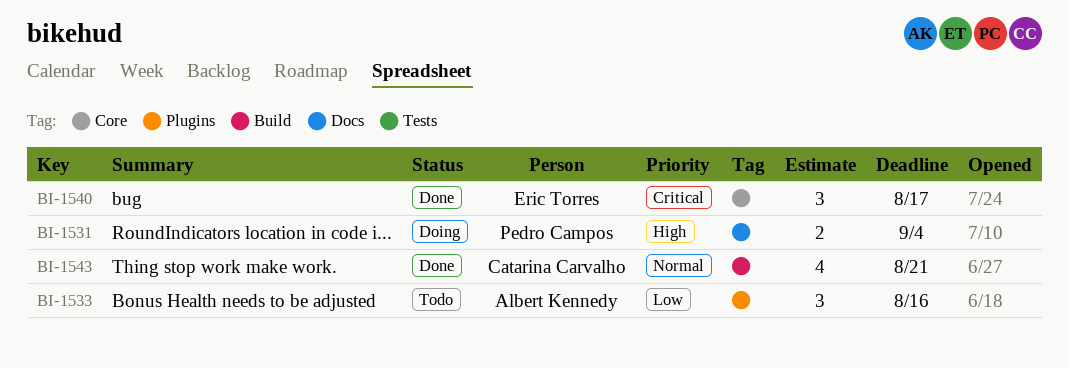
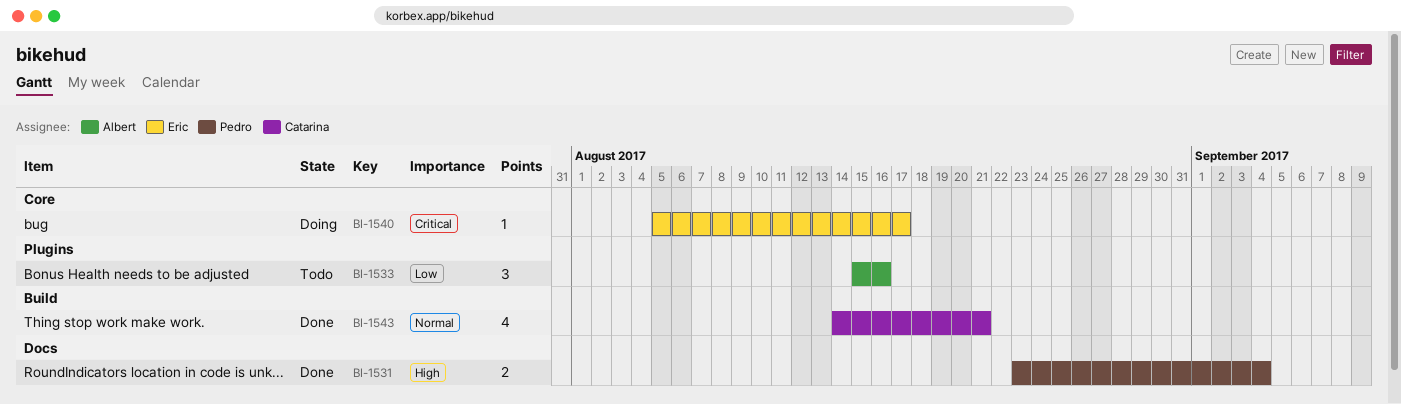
BI-1531, status: Doing -> Done
BI-1540, status: Done -> Doing
BI-1540, estimate: 3 -> 1

